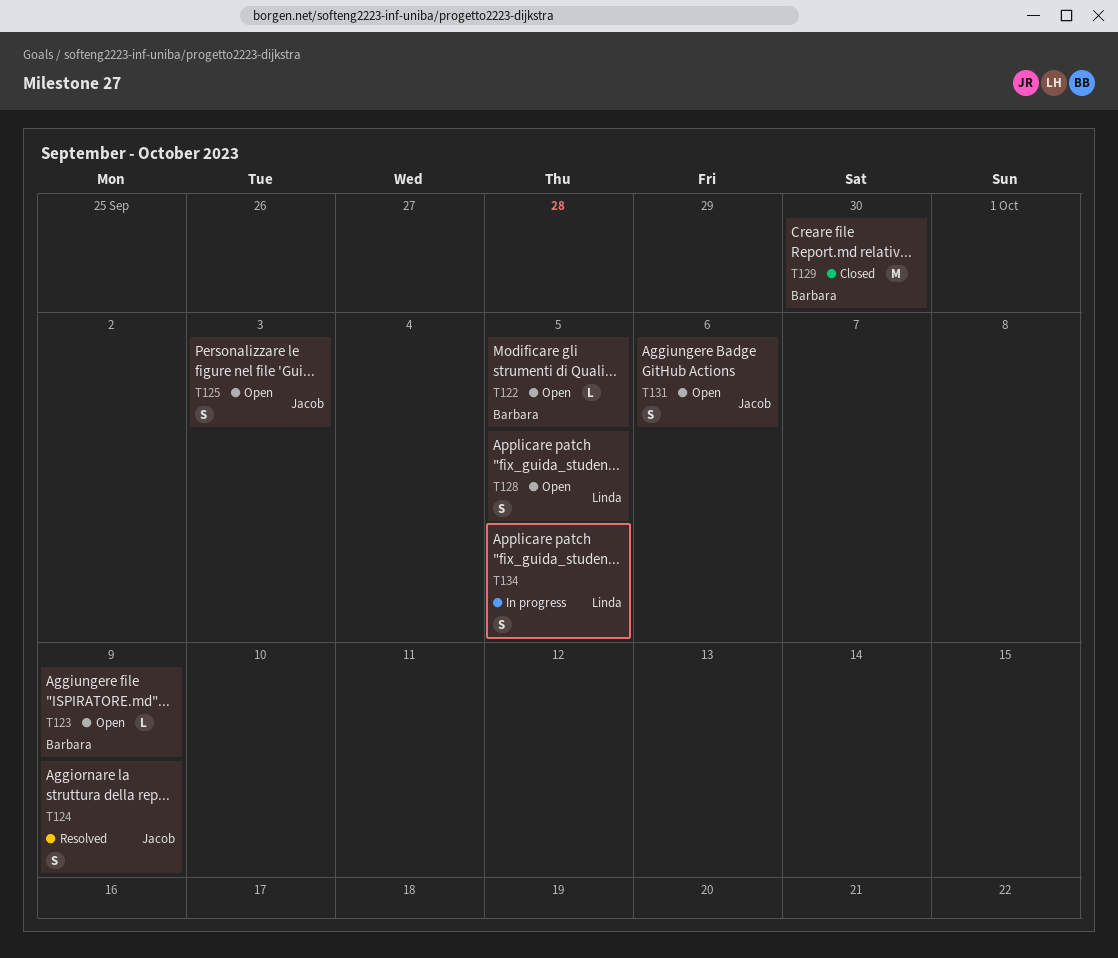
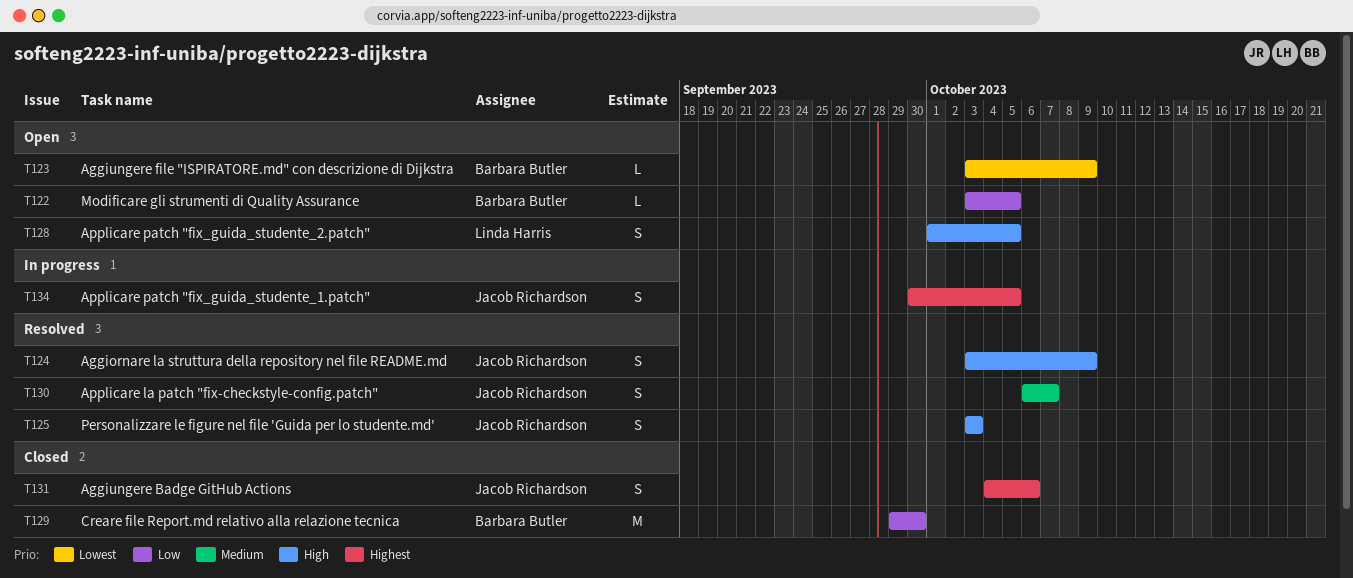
T125, status: Open -> Resolved
T130: none -> present
T131, status: Open -> Closed
T134, owner: Linda Harris -> Jacob Richardson

